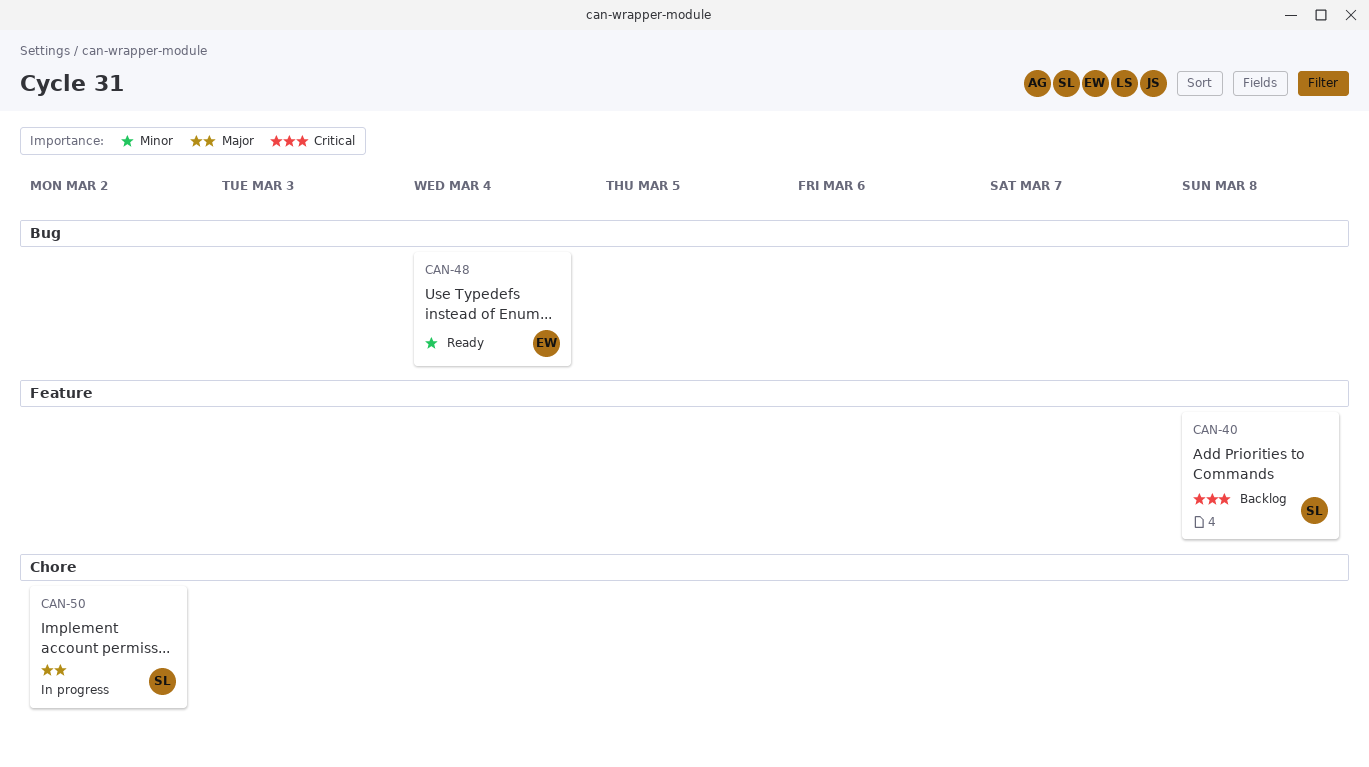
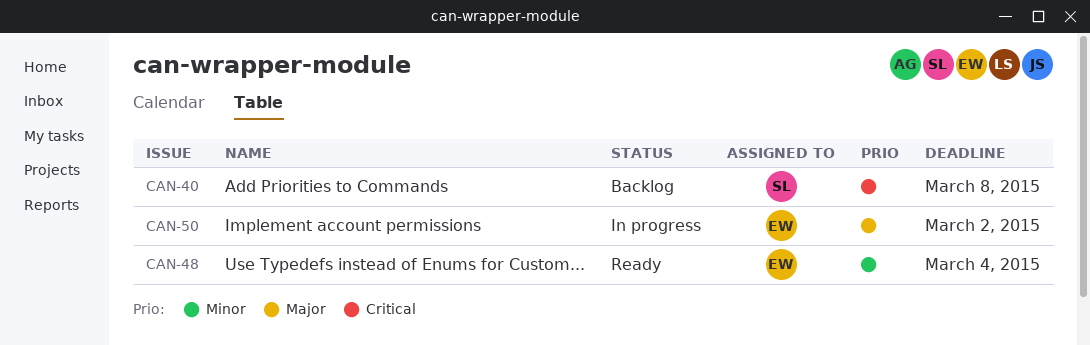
CAN-50, owner: SL -> EW

